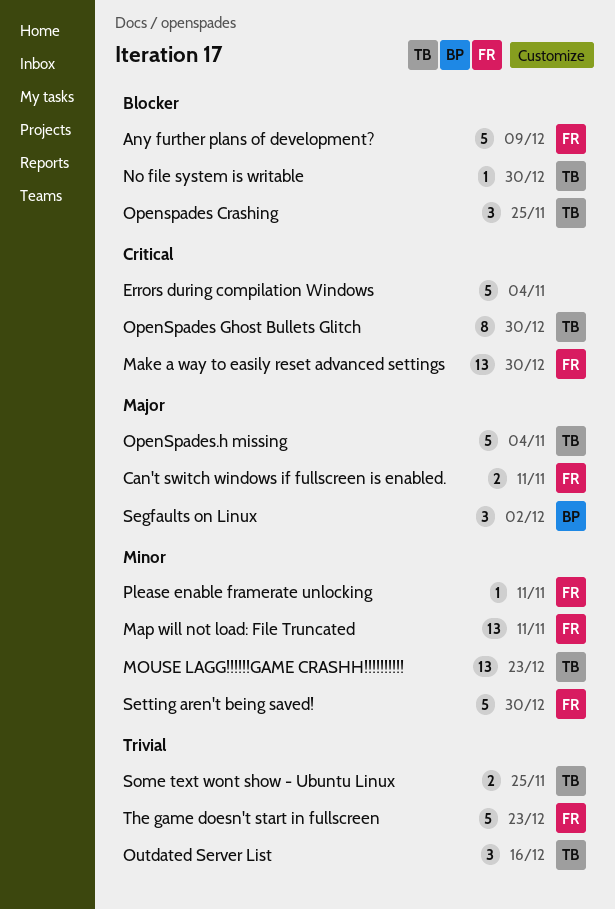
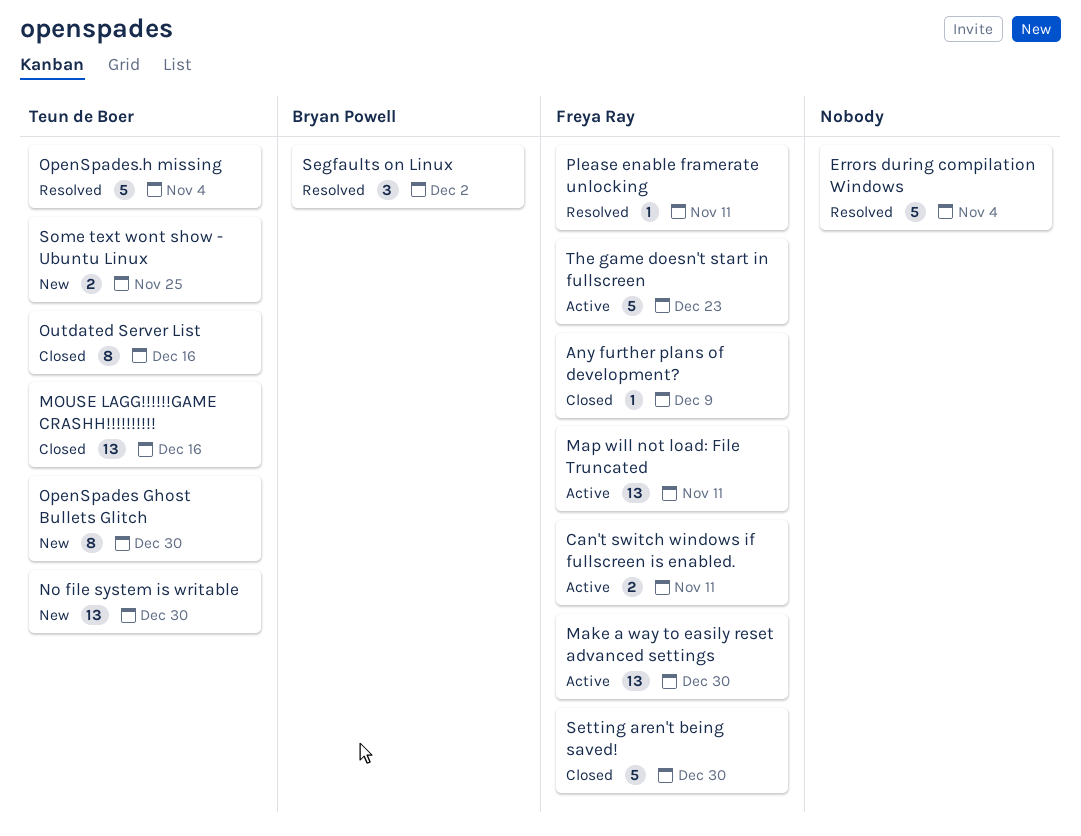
Any further plans of development?, estimate: 5 -> 1
MOUSE LAGG!!!!!!GAME CRASHH!!!!!!!!!!, due: Dec 23 -> Dec 16
No file system is writable, estimate: 1 -> 13
Openspades Crashing: present -> none
Outdated Server List, estimate: 3 -> 8

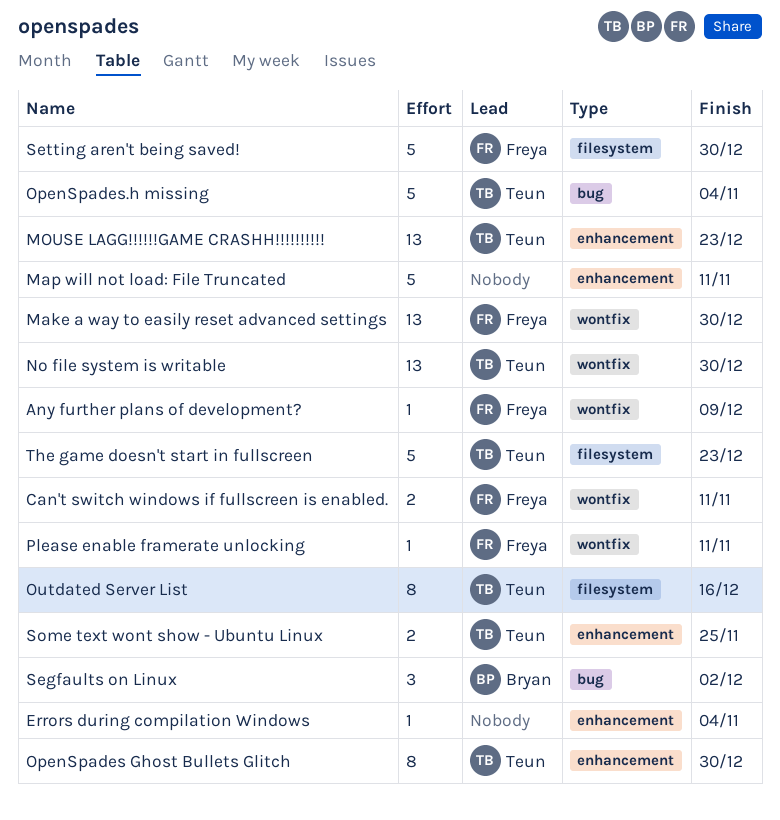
Errors during compilation Windows, estimate: 5 -> 1
Map will not load: File Truncated, owner: Freya Ray -> none
Map will not load: File Truncated, estimate: 13 -> 5
MOUSE LAGG!!!!!!GAME CRASHH!!!!!!!!!!, due: Dec 16 -> Dec 23
The game doesn't start in fullscreen, owner: Freya Ray -> Teun de Boer

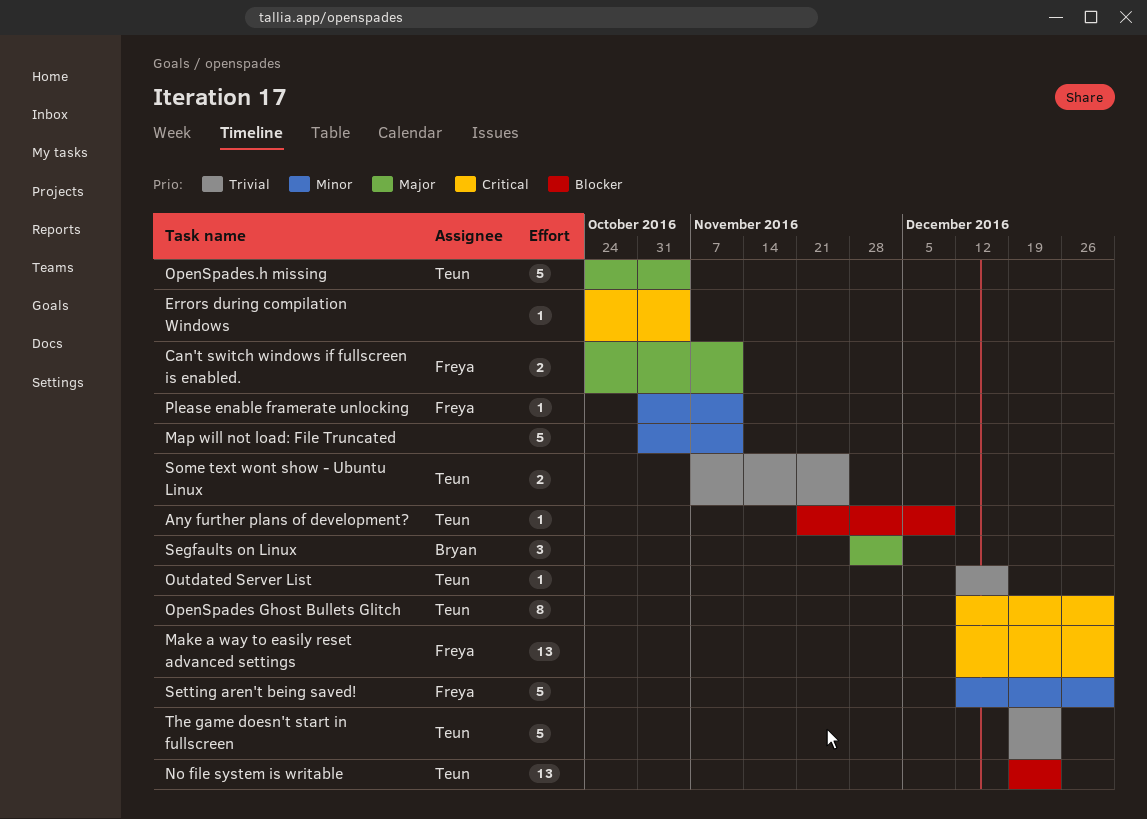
Any further plans of development?, owner: Freya -> Teun
MOUSE LAGG!!!!!!GAME CRASHH!!!!!!!!!!: present -> none
No file system is writable, due: Dec 30 -> Dec 23
Outdated Server List, estimate: 8 -> 1

